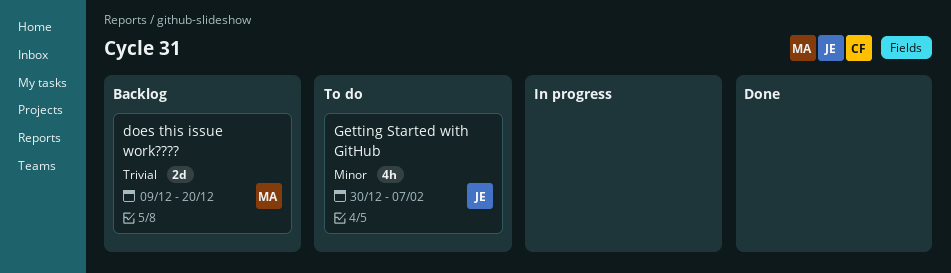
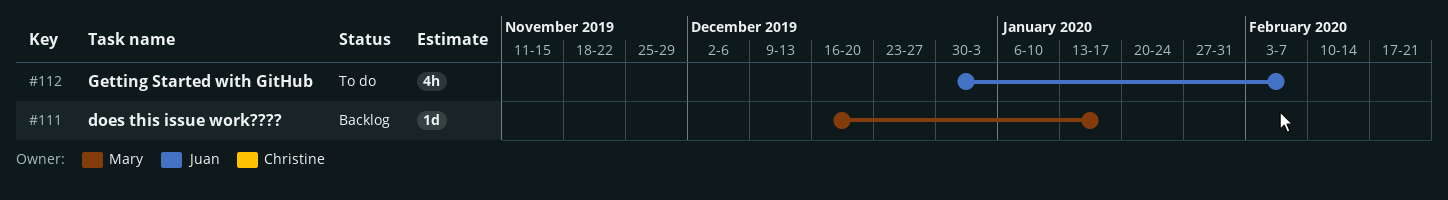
does this issue work????, estimate: 2d -> 1d
does this issue work????, start: Dec 9 -> Dec 16
does this issue work????, due: Dec 20 -> Jan 17

